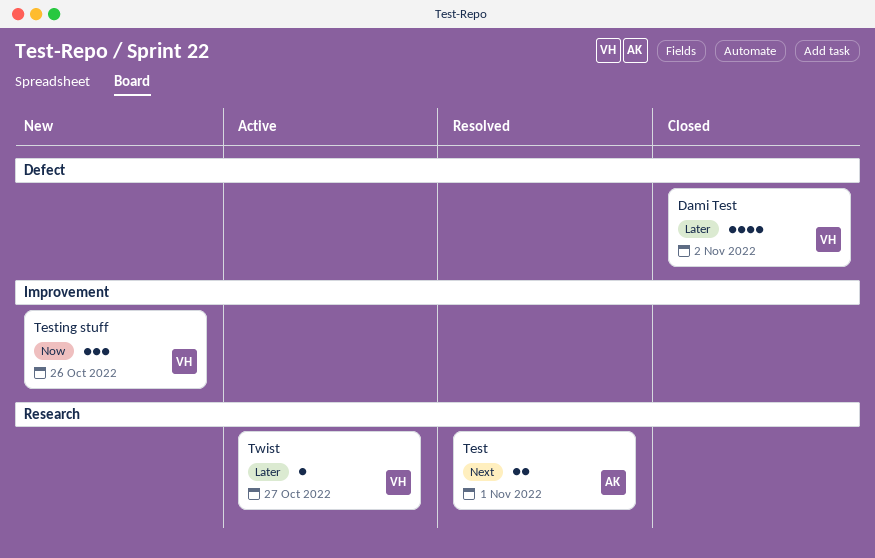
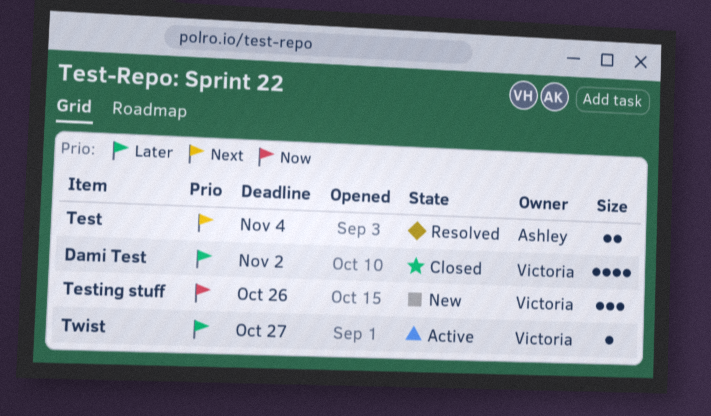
Test, due: Nov 1 -> Nov 4

